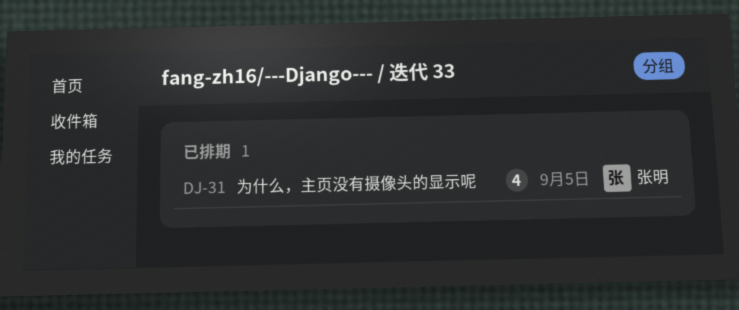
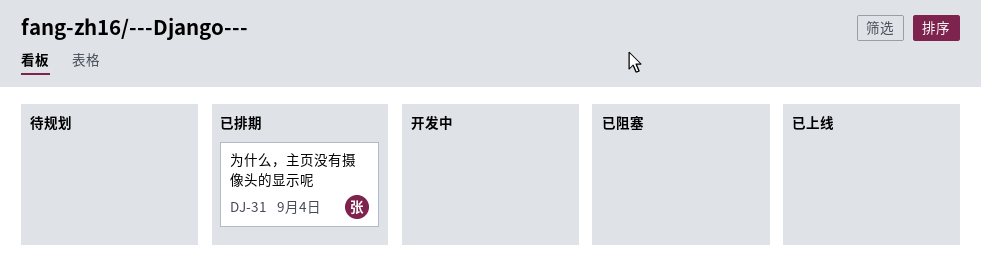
DJ-31, due: Sep 5 -> Sep 4

